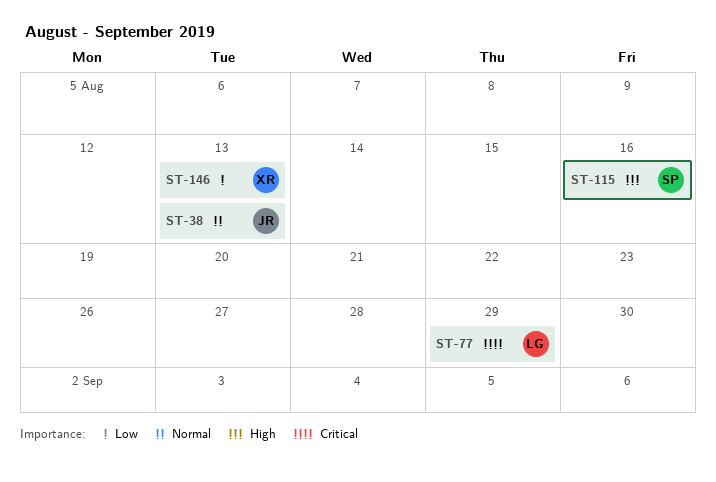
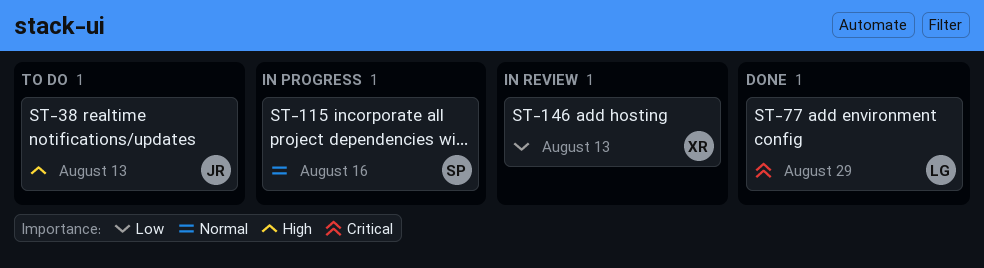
ST-38, priority: Normal -> High
ST-115, priority: High -> Normal

